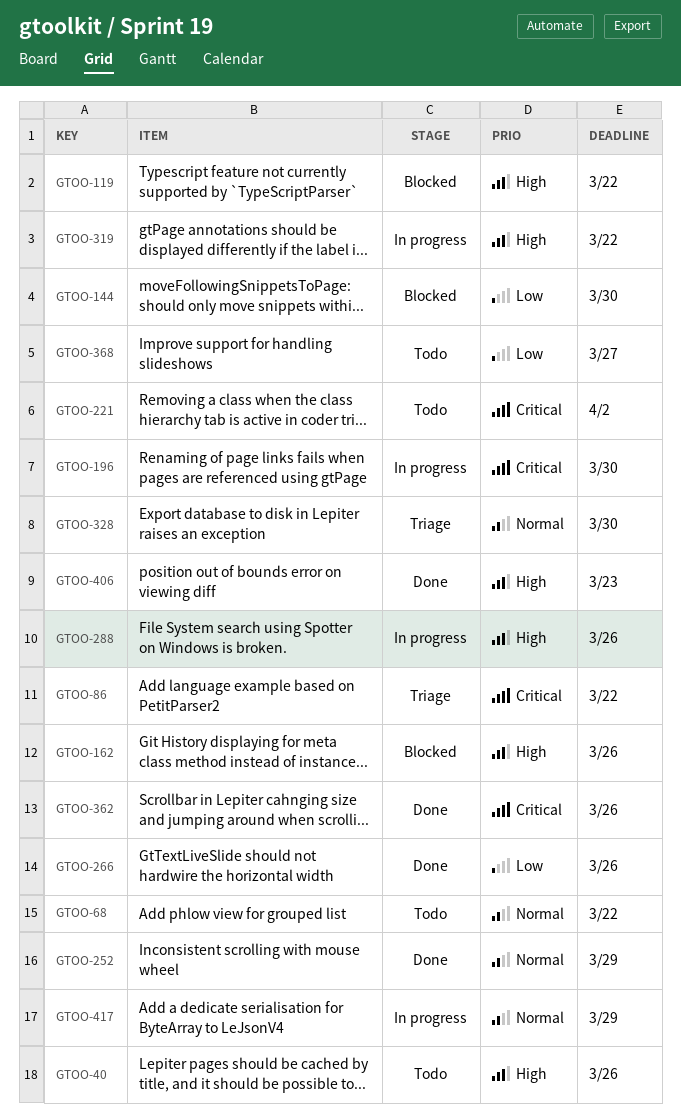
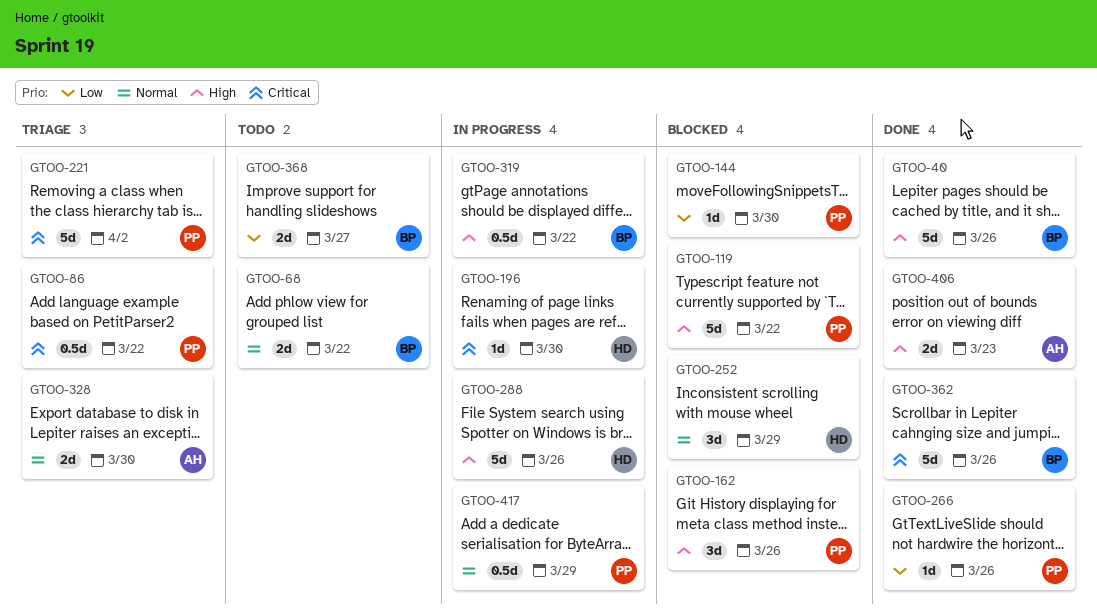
GTOO-40, status: Todo -> Done
GTOO-221, status: Todo -> Triage
GTOO-252, status: Done -> Blocked

